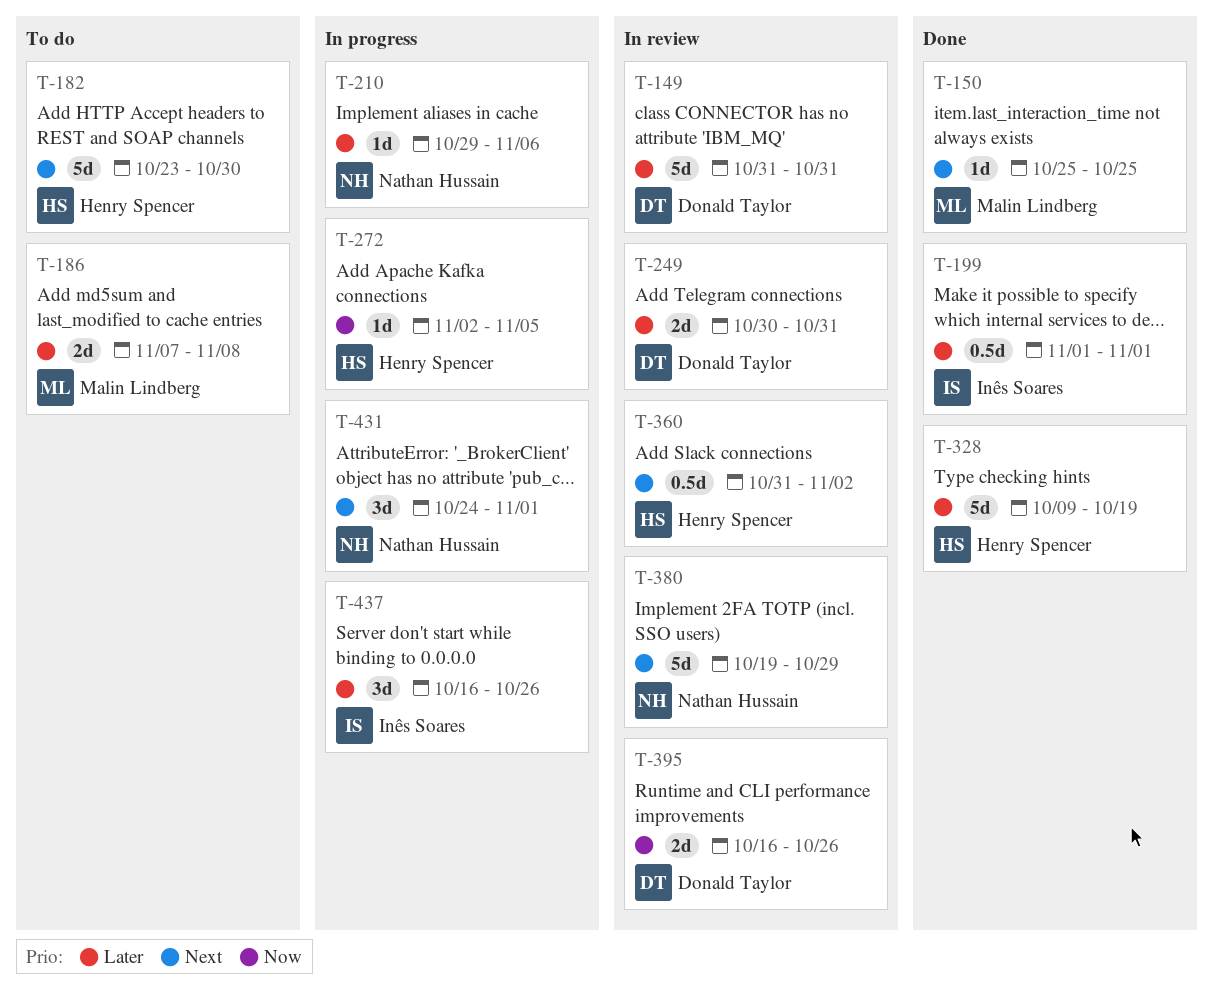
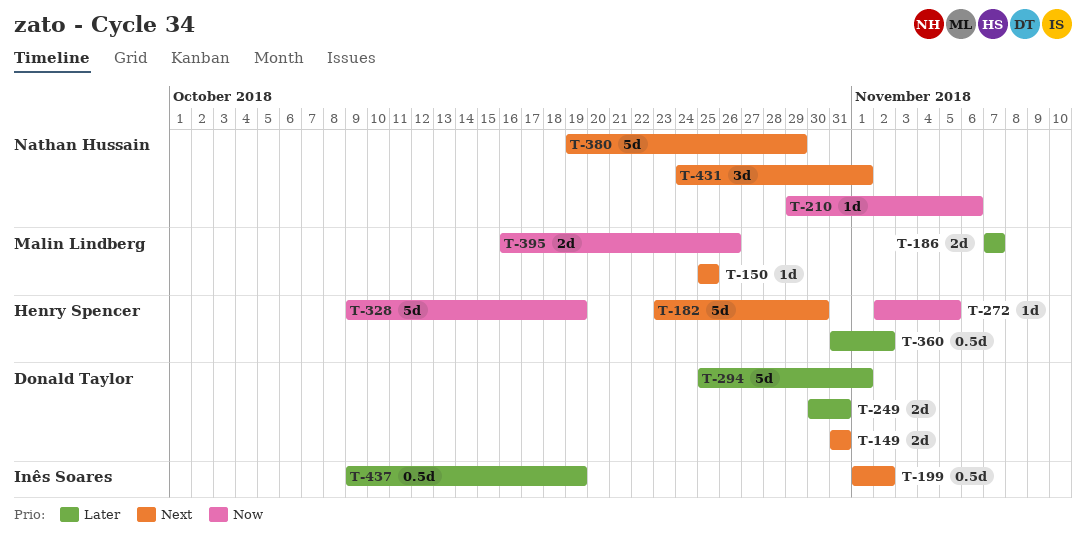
T-149, priority: Later -> Next
T-149, estimate: 5d -> 2d
T-186, due: Nov 8 -> Nov 7
T-199, priority: Later -> Next
T-199, due: Nov 1 -> Nov 2
T-210, priority: Later -> Now
T-294: none -> present
T-328, priority: Later -> Now
T-360, priority: Next -> Later
T-395, owner: Donald Taylor -> Malin Lindberg
T-437, estimate: 3d -> 0.5d
T-437, start: Oct 16 -> Oct 9
T-437, due: Oct 26 -> Oct 19

